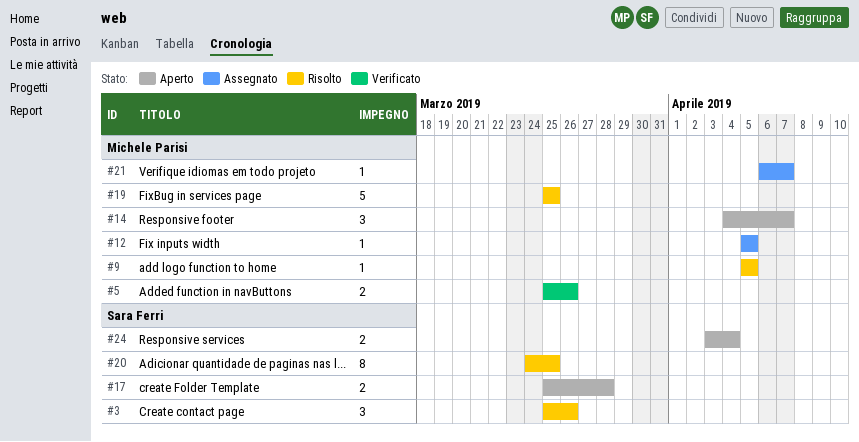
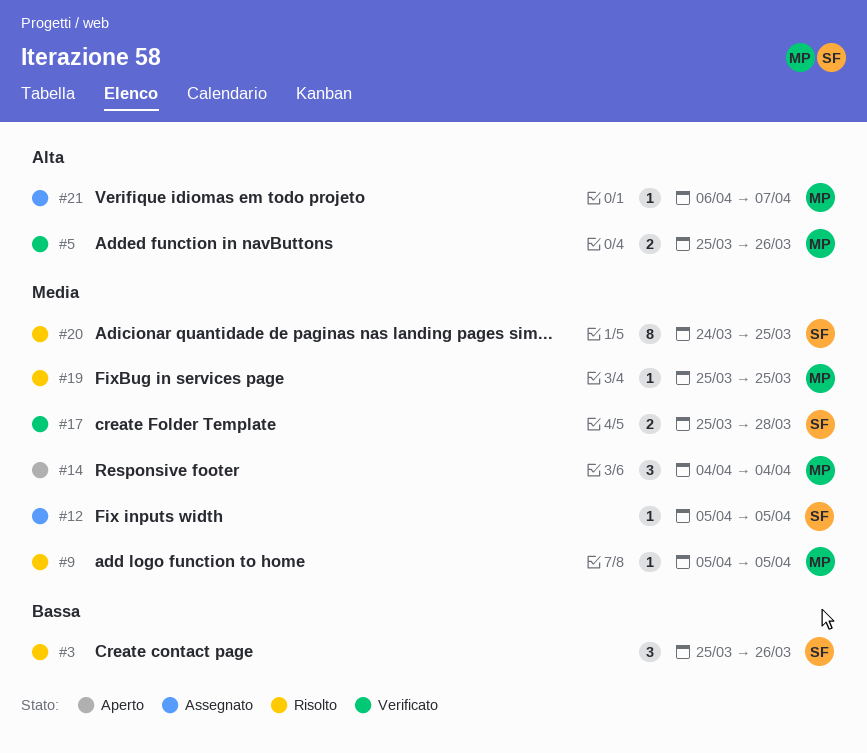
#12, owner: Michele Parisi -> Sara Ferri
#14, due: Apr 7 -> Apr 4
#17, status: Aperto -> Verificato
#19, estimate: 5 -> 1
#24: present -> none

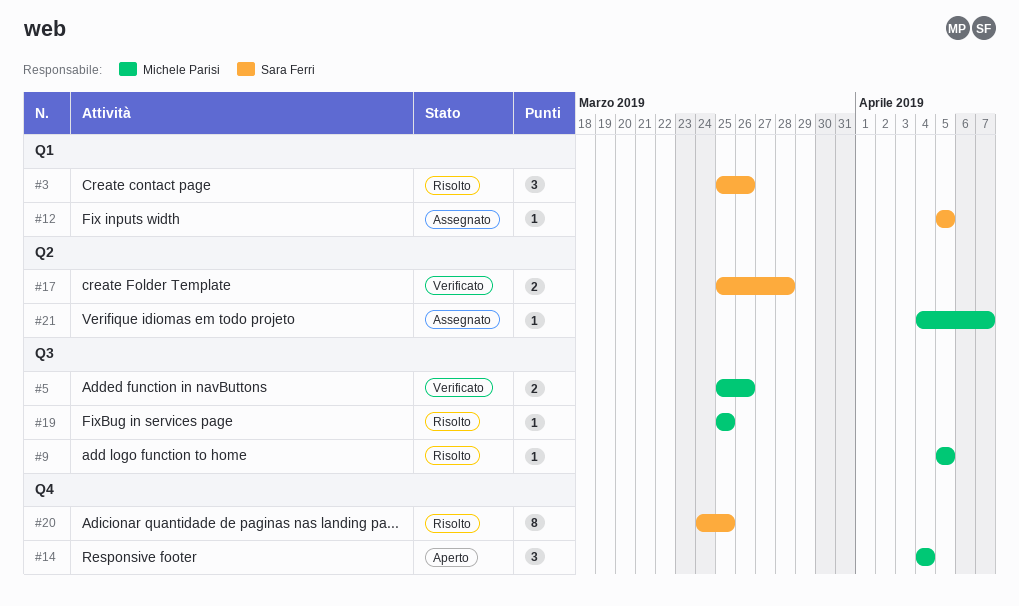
#21, start: Apr 6 -> Apr 4

